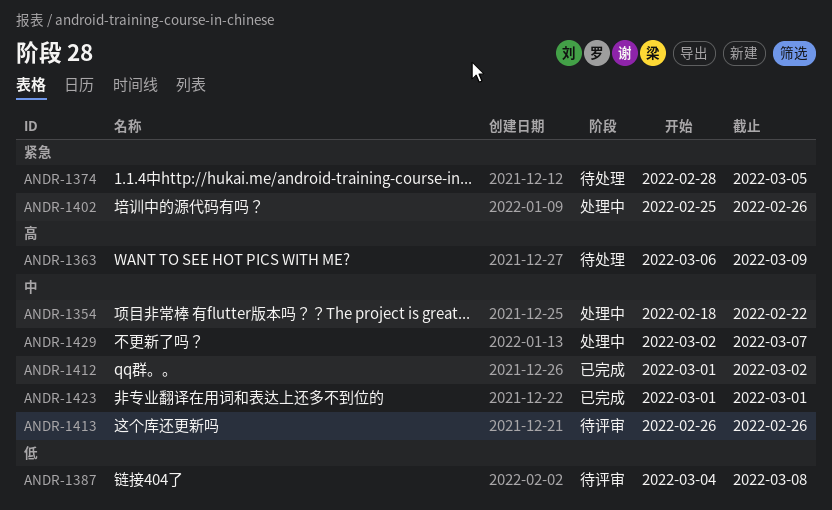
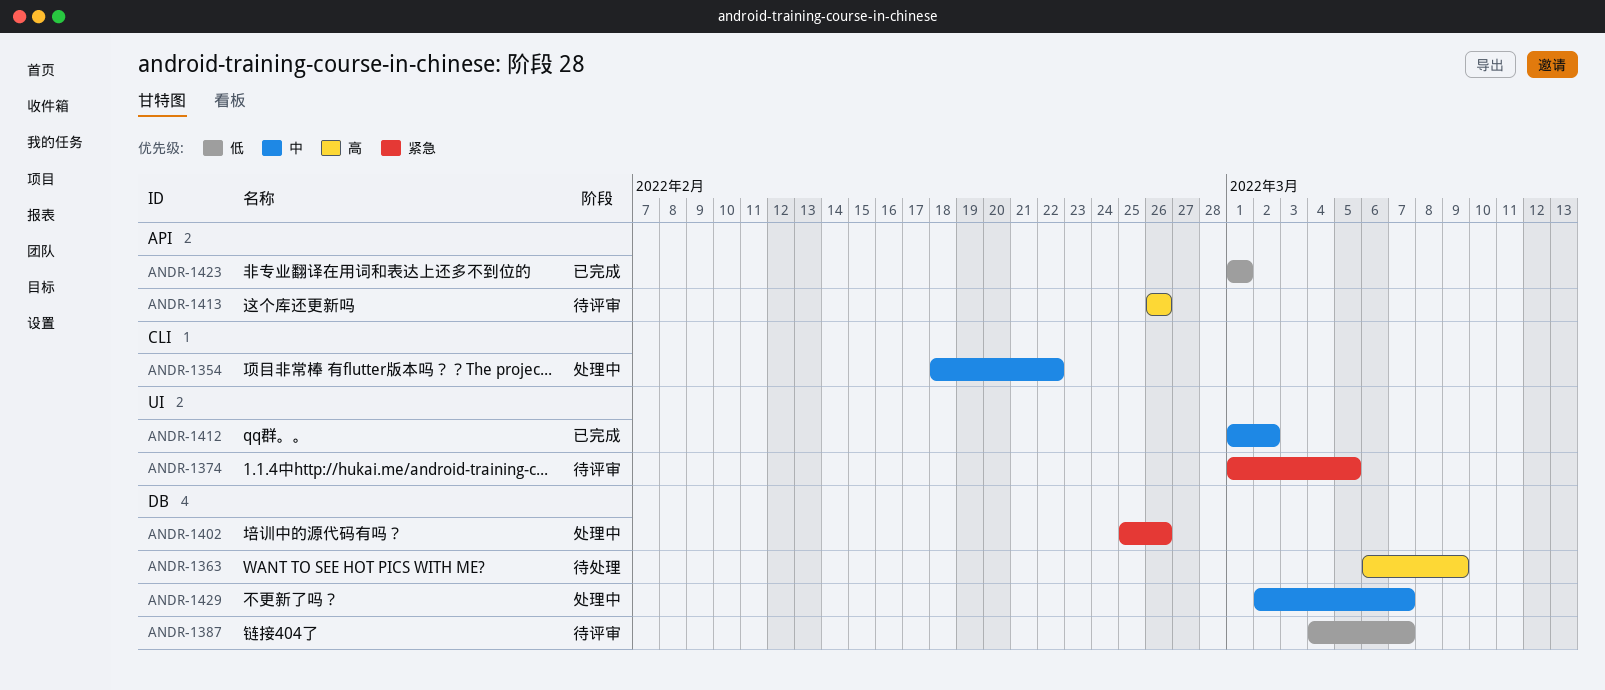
ANDR-1374, status: 待处理 -> 待评审
ANDR-1374, start: Feb 28 -> Mar 1
ANDR-1387, due: Mar 8 -> Mar 7
ANDR-1413, priority: 中 -> 高
ANDR-1423, priority: 中 -> 低

